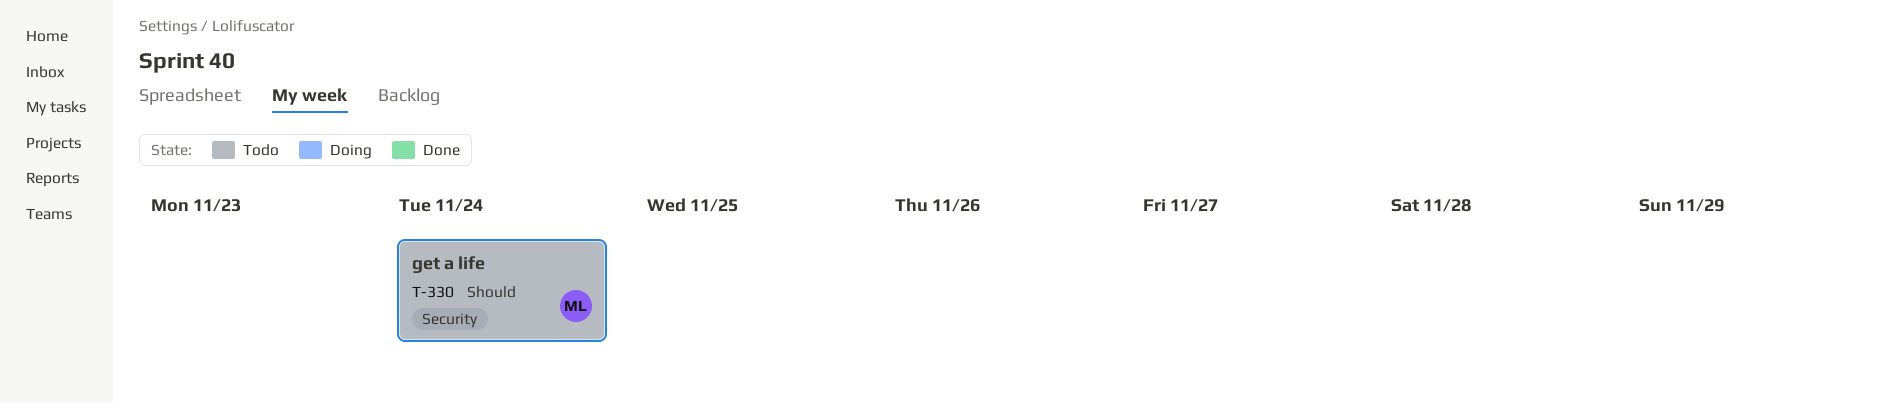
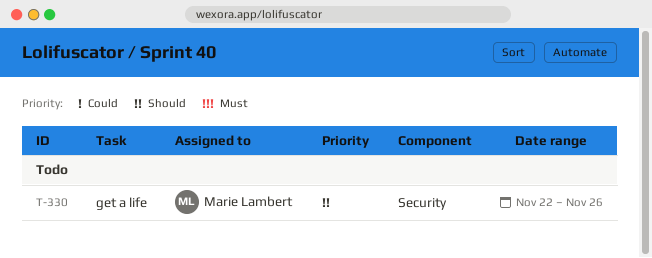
T-330, due: Nov 24 -> Nov 26

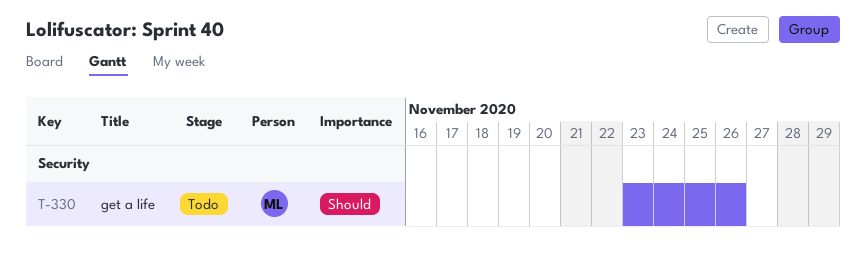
T-330, start: Nov 22 -> Nov 23

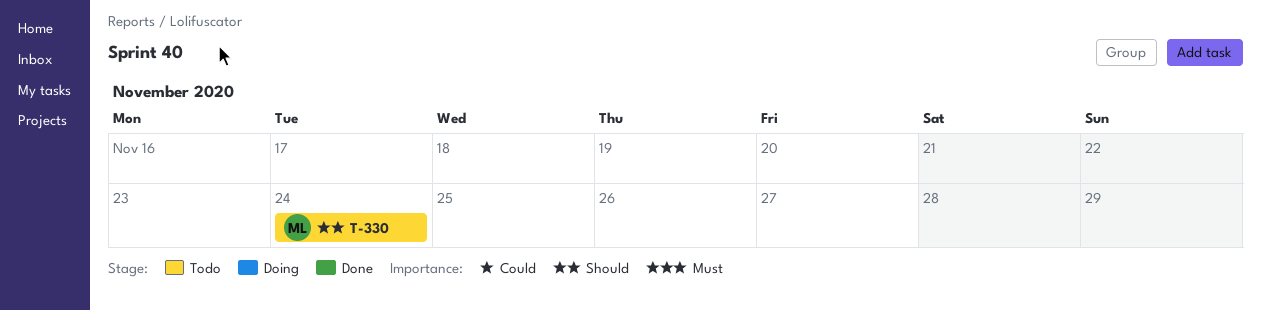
T-330, start: Nov 23 -> Nov 24
T-330, due: Nov 26 -> Nov 24

